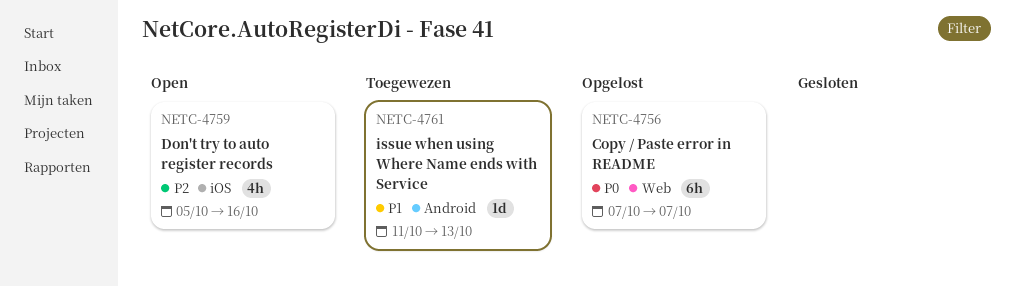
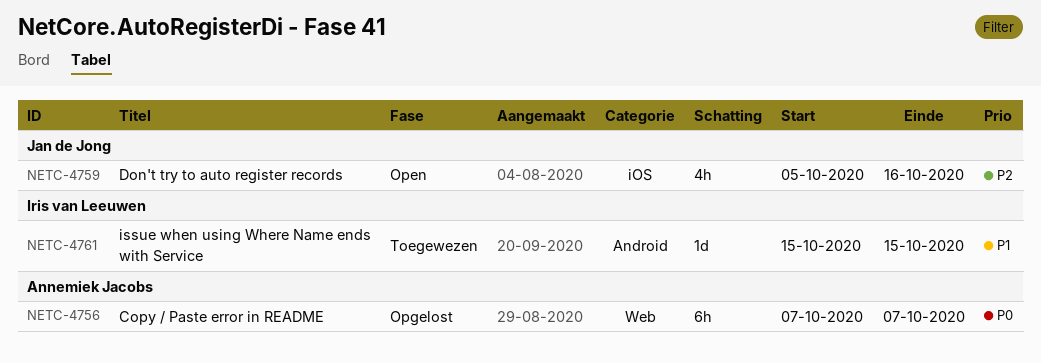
NETC-4761, start: Oct 11 -> Oct 15
NETC-4761, due: Oct 13 -> Oct 15

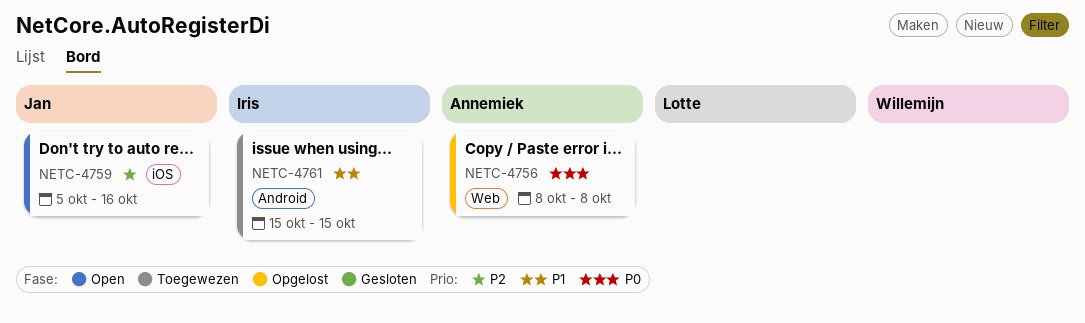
NETC-4756, start: Oct 7 -> Oct 8
NETC-4756, due: Oct 7 -> Oct 8

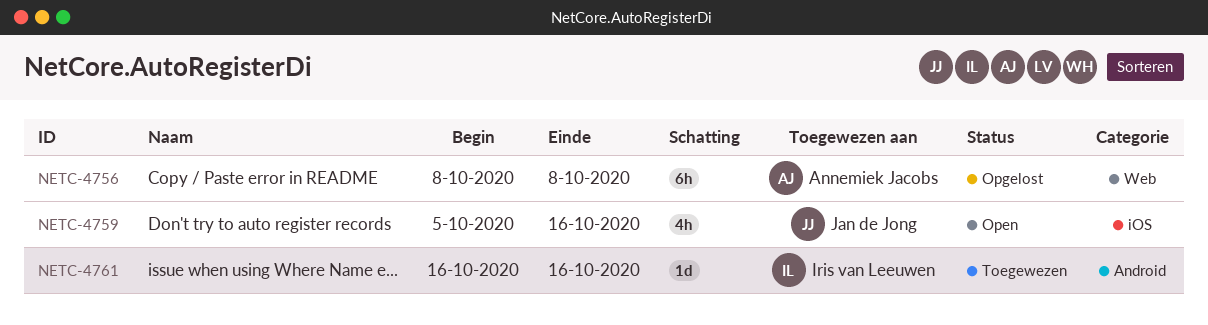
NETC-4761, start: Oct 15 -> Oct 16
NETC-4761, due: Oct 15 -> Oct 16

